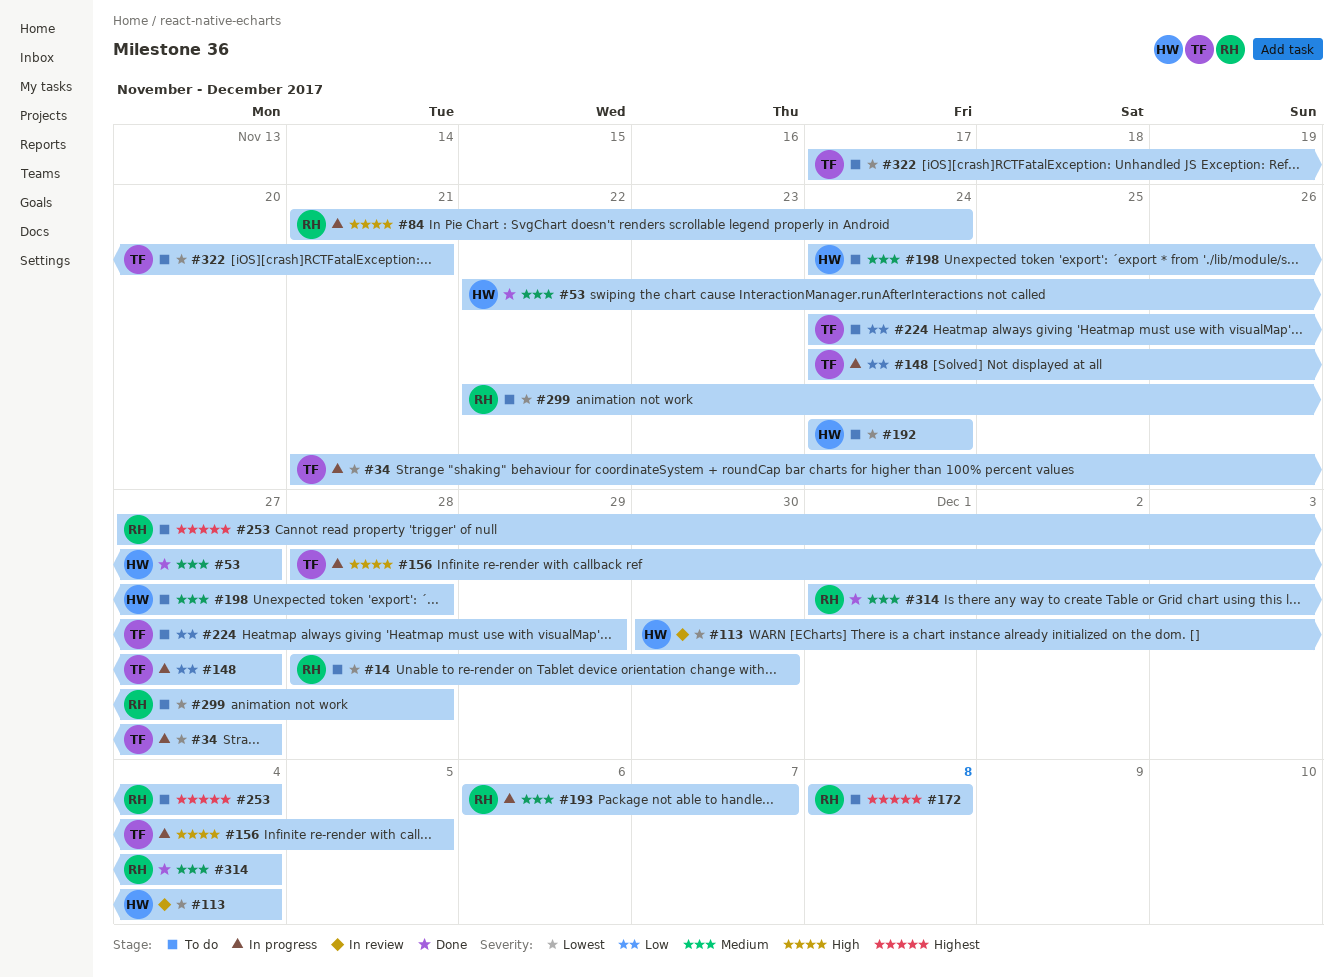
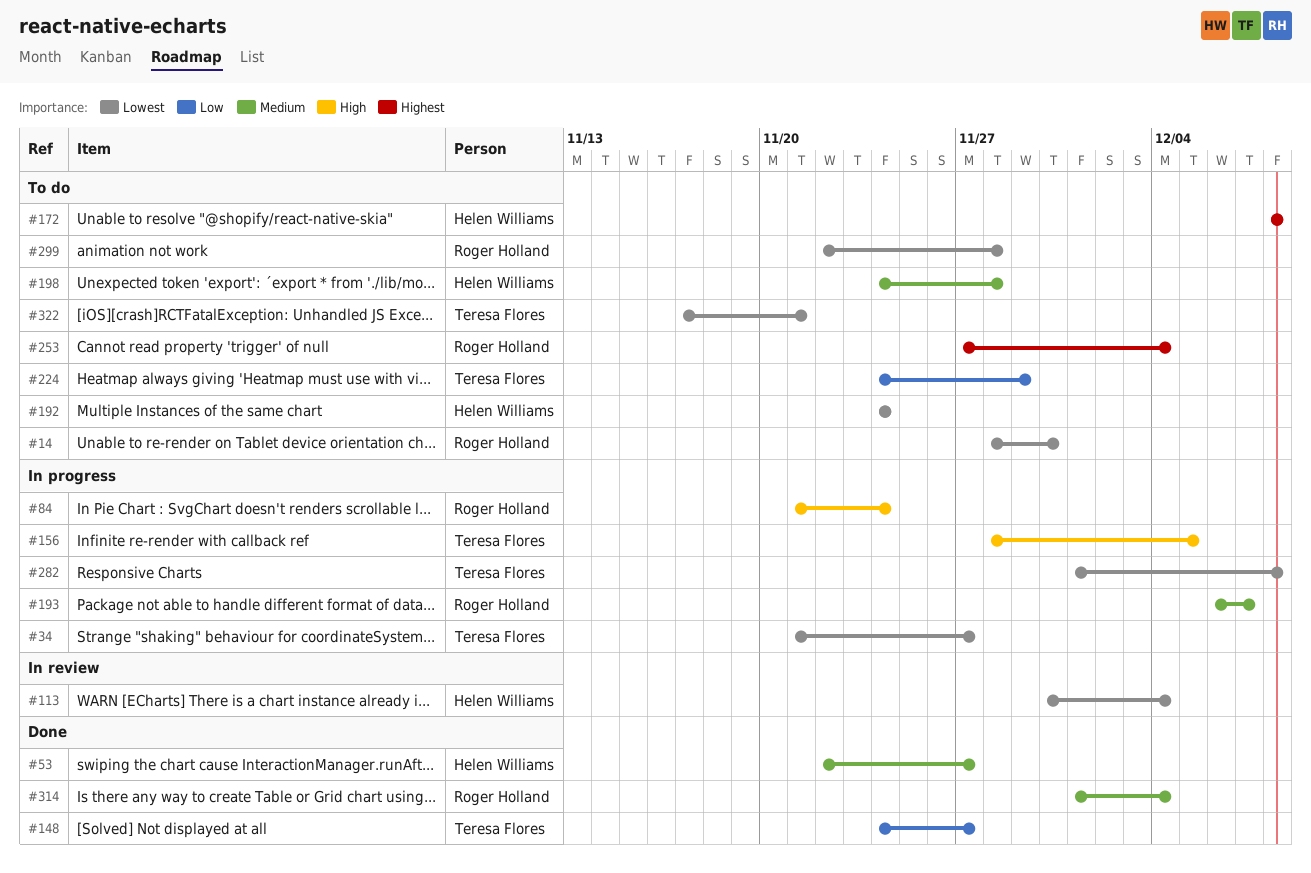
#148, status: In progress -> Done
#172, owner: Roger Holland -> Helen Williams
#282: none -> present

